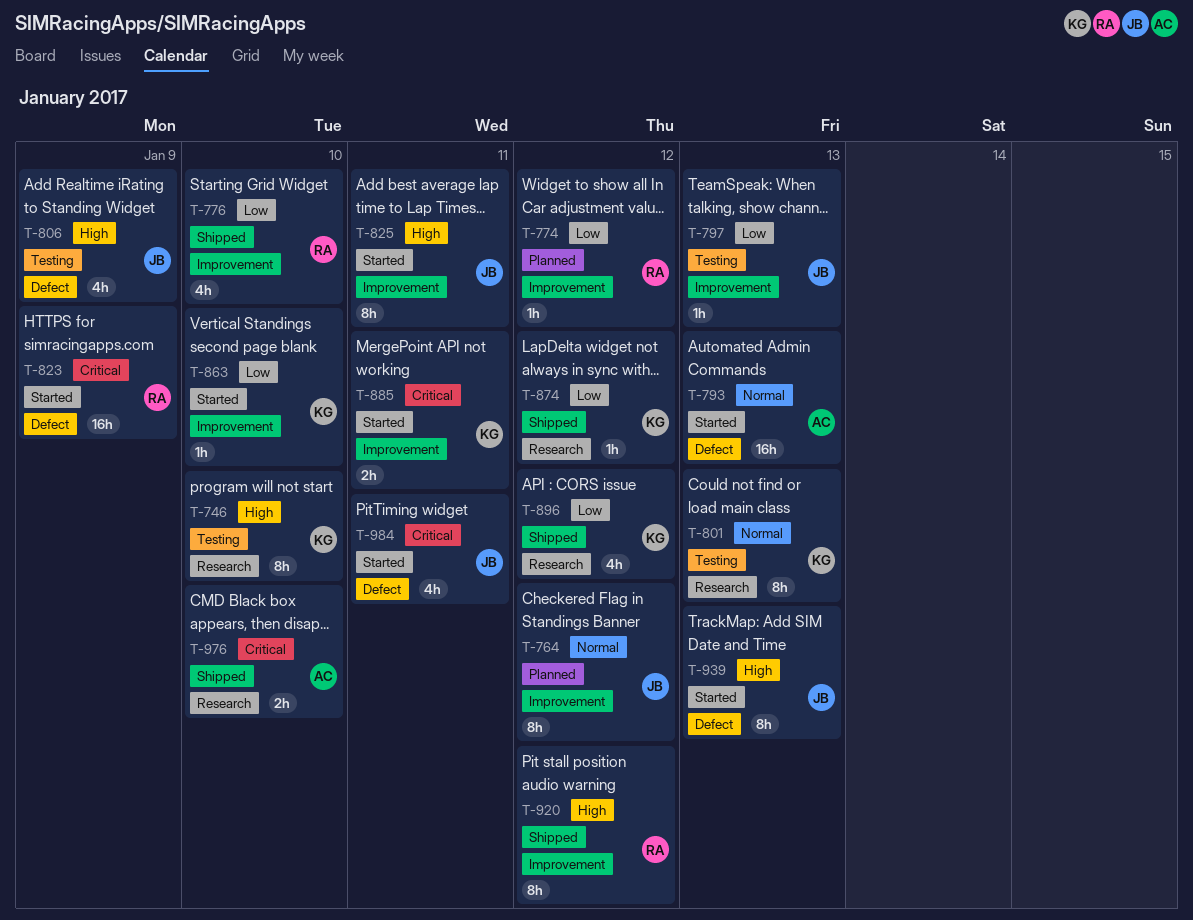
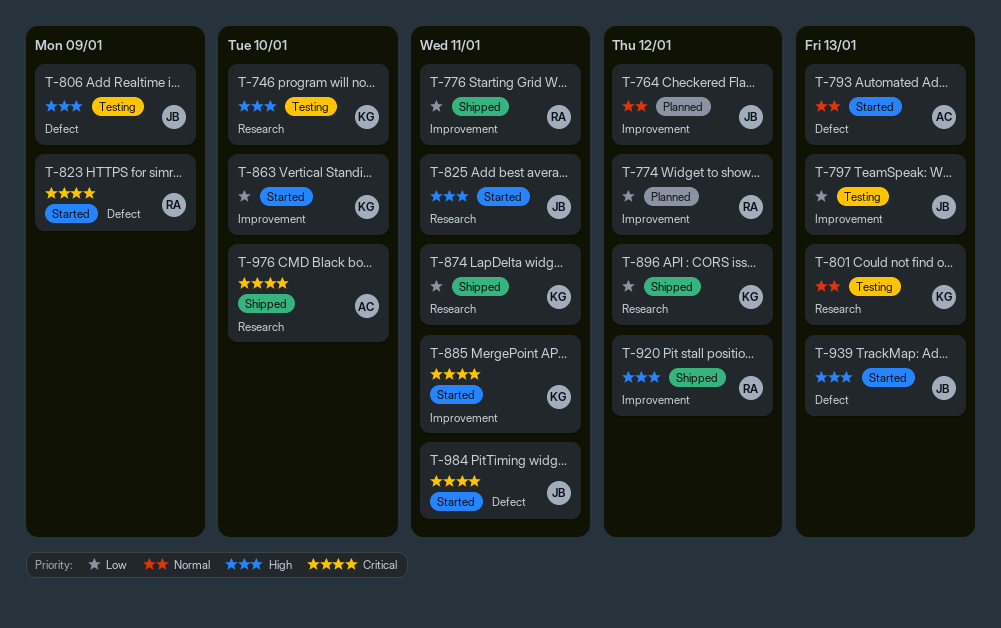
T-776, due: Jan 10 -> Jan 11
T-825, label: Improvement -> Research
T-874, due: Jan 12 -> Jan 11

